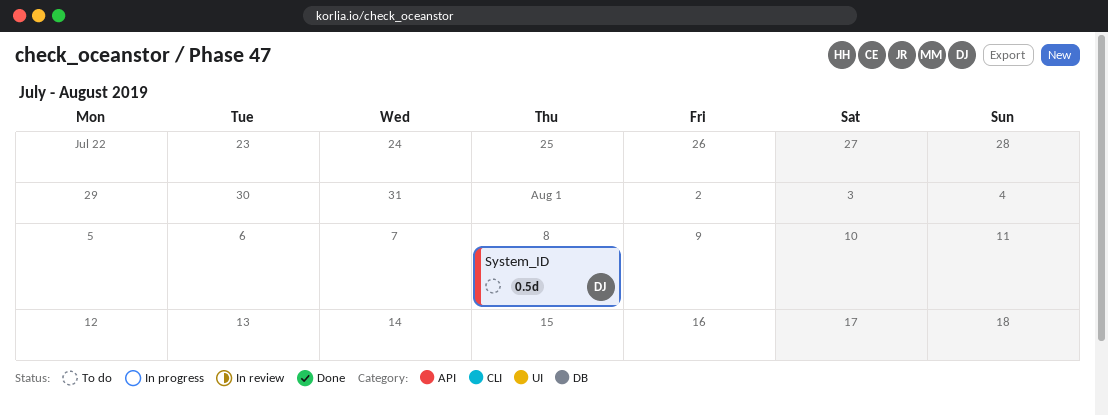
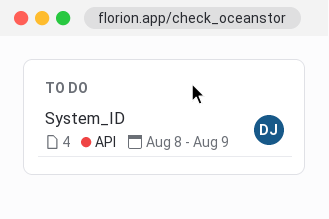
System_ID, due: Aug 8 -> Aug 9

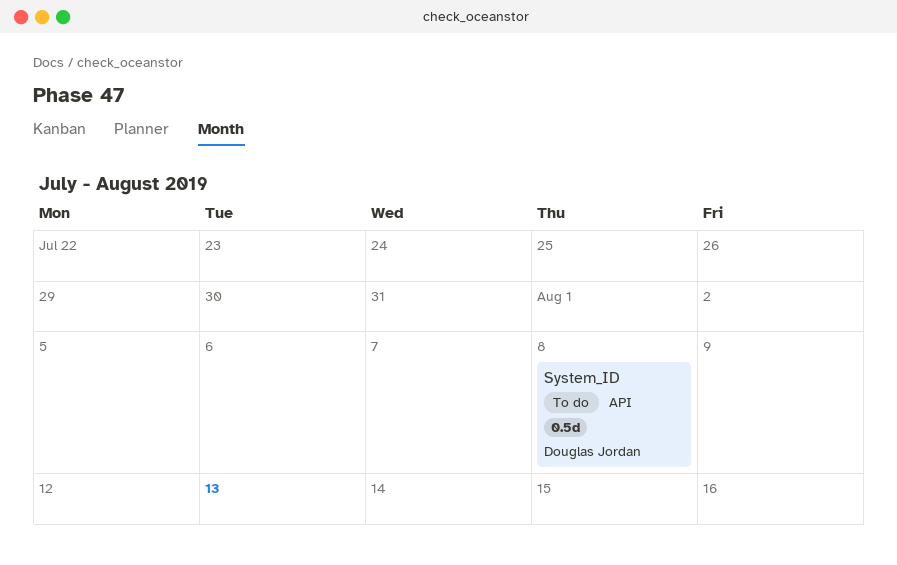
System_ID, due: Aug 9 -> Aug 8

